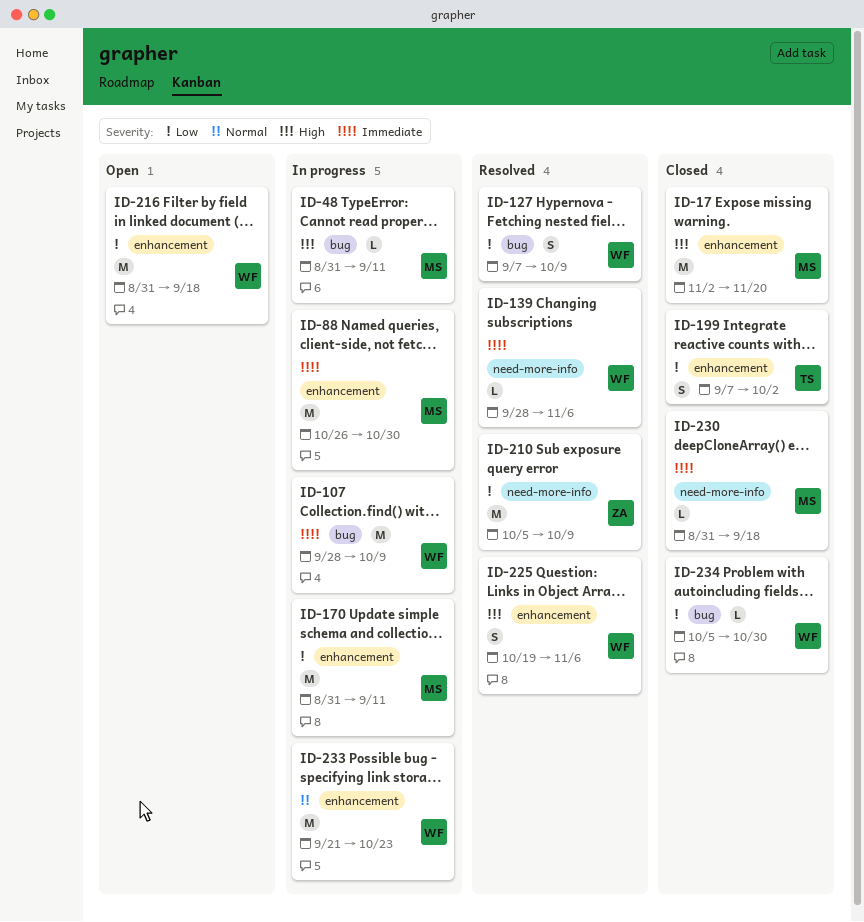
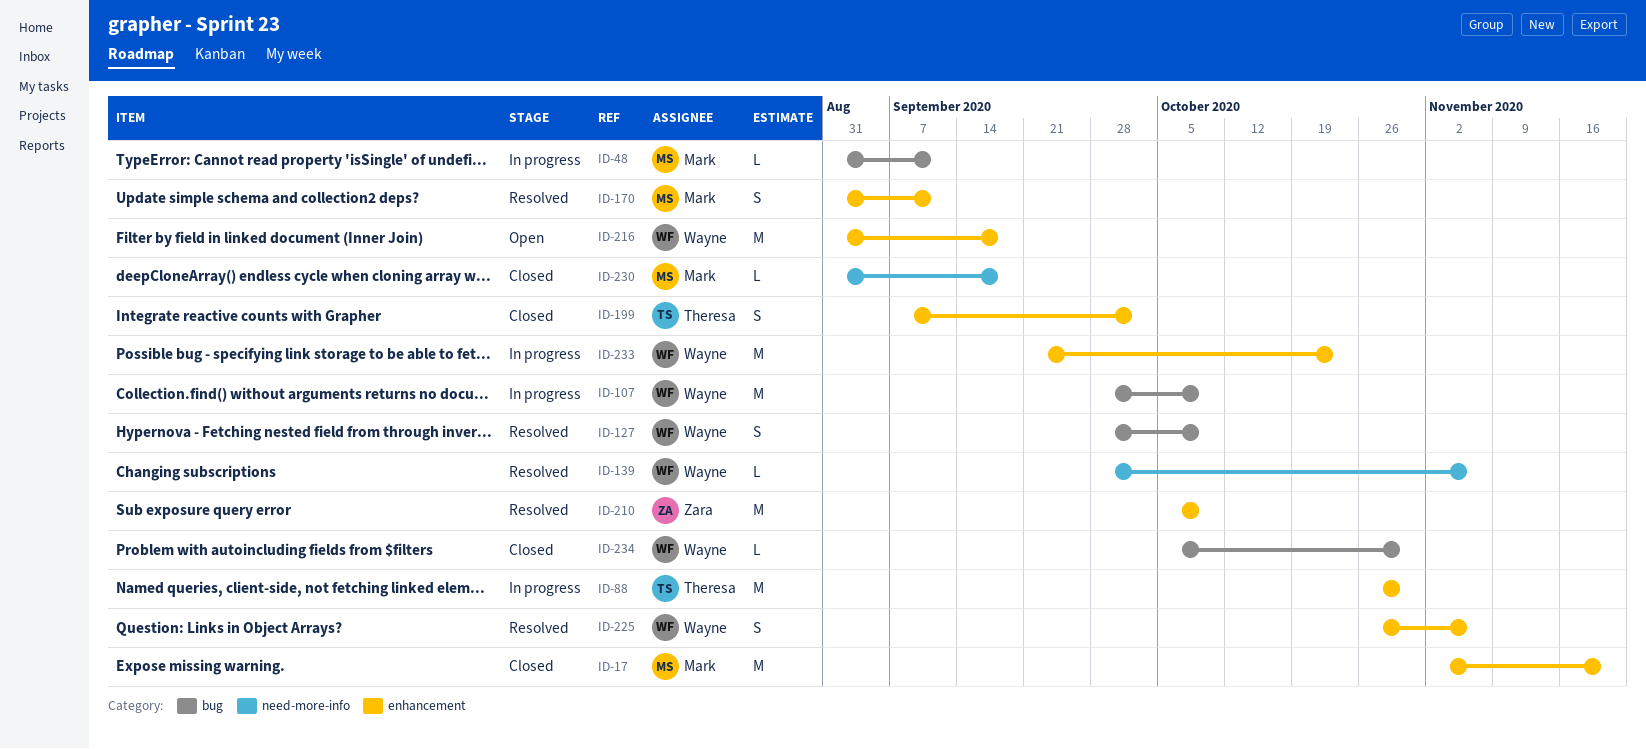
ID-88, owner: Mark -> Theresa
ID-127, start: Sep 7 -> Sep 28
ID-170, status: In progress -> Resolved
ID-170, estimate: M -> S
ID-210, label: need-more-info -> enhancement
ID-225, start: Oct 19 -> Oct 26

